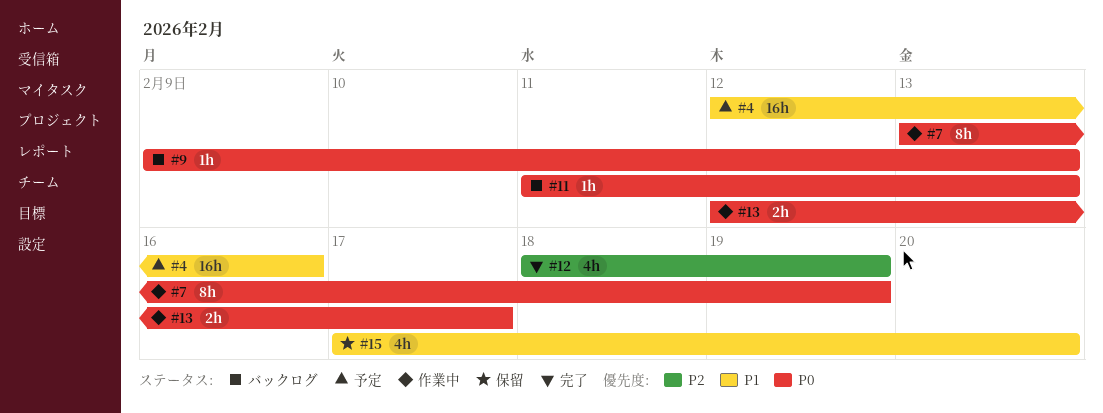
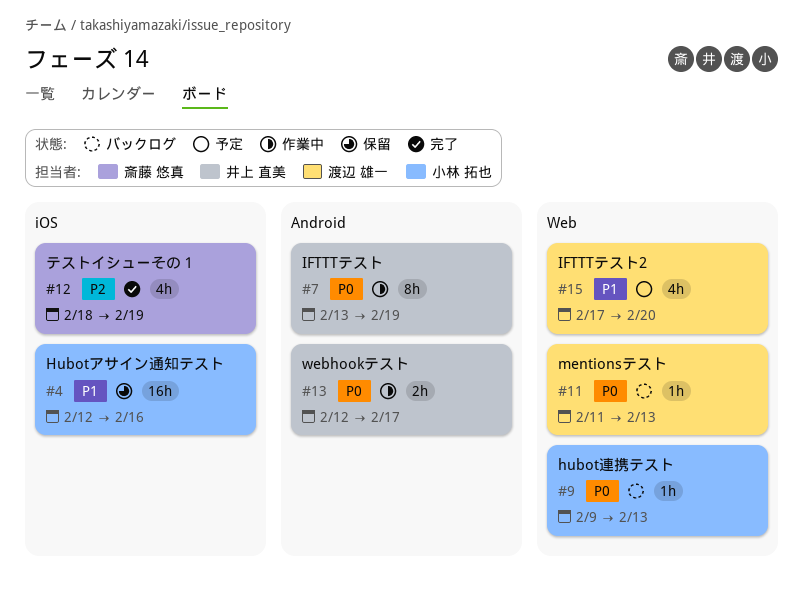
#4, status: 予定 -> 保留
#15, status: 保留 -> 予定

